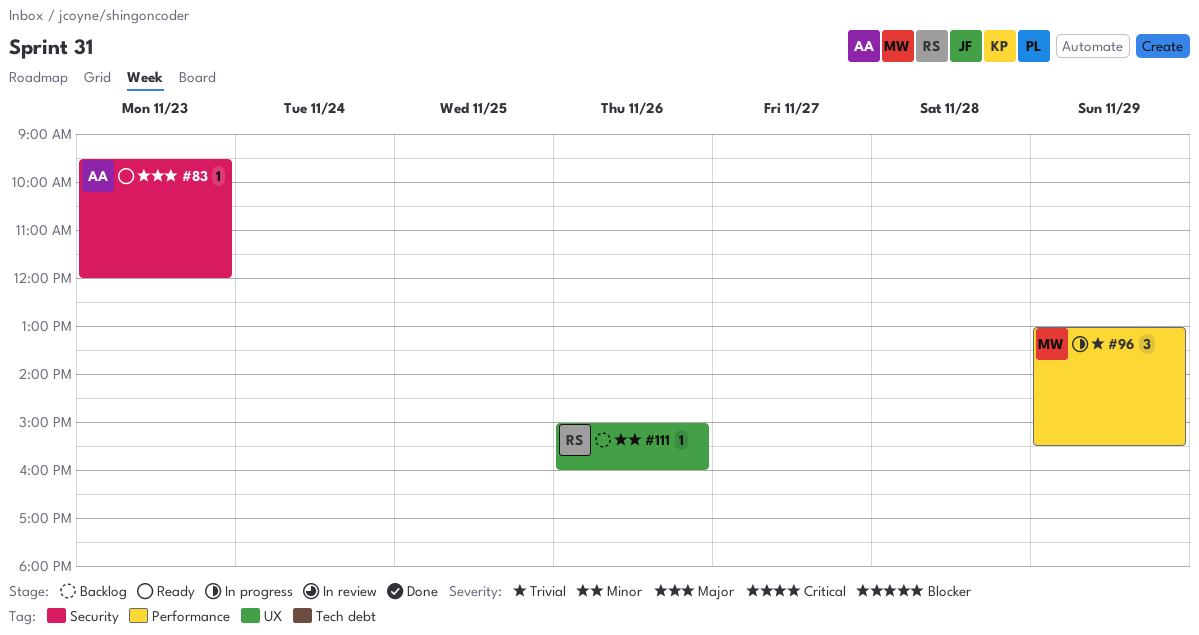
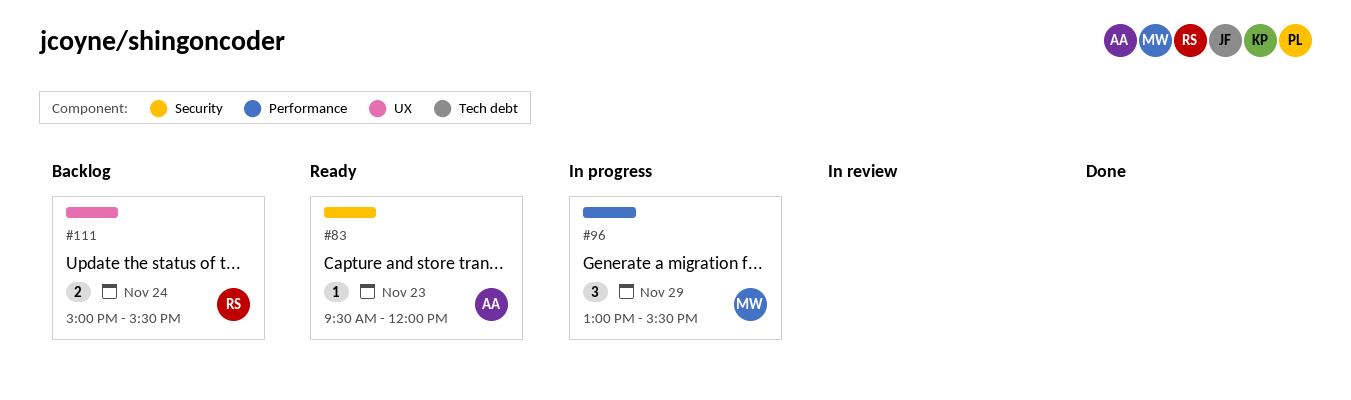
#111, estimate: 1 -> 2
#111, day: Nov 26 -> Nov 24
#111, ends: 16:00 -> 15:30

